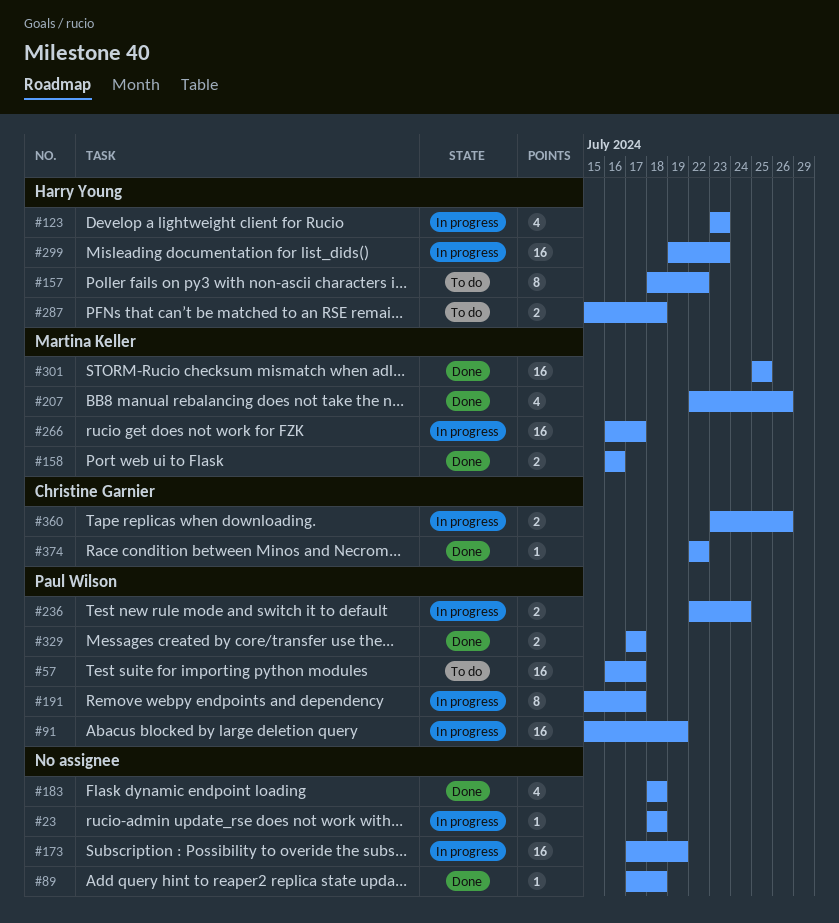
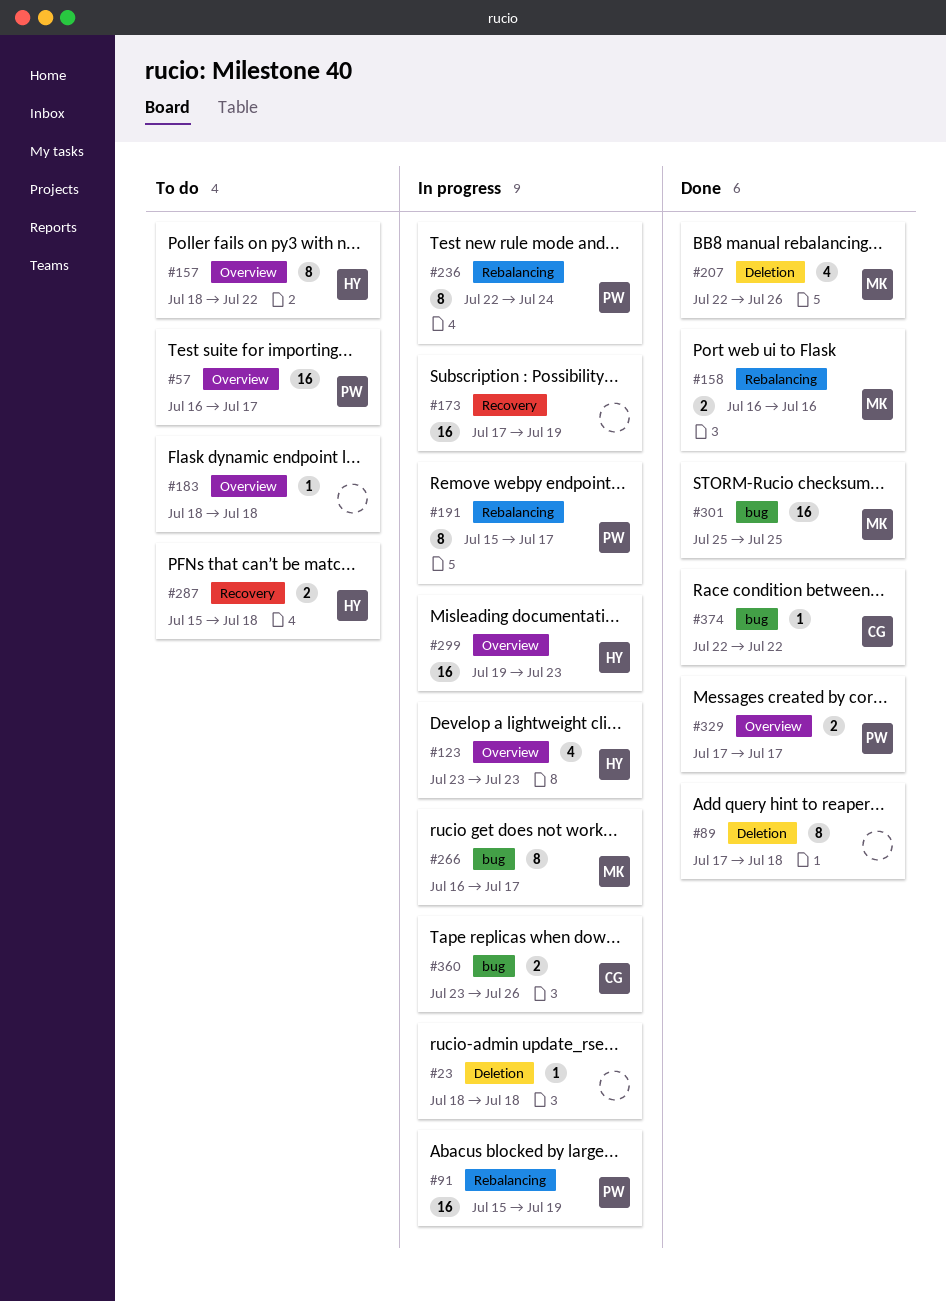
#89, estimate: 1 -> 8
#183, status: Done -> To do
#183, estimate: 4 -> 1
#236, estimate: 2 -> 8
#266, estimate: 16 -> 8

